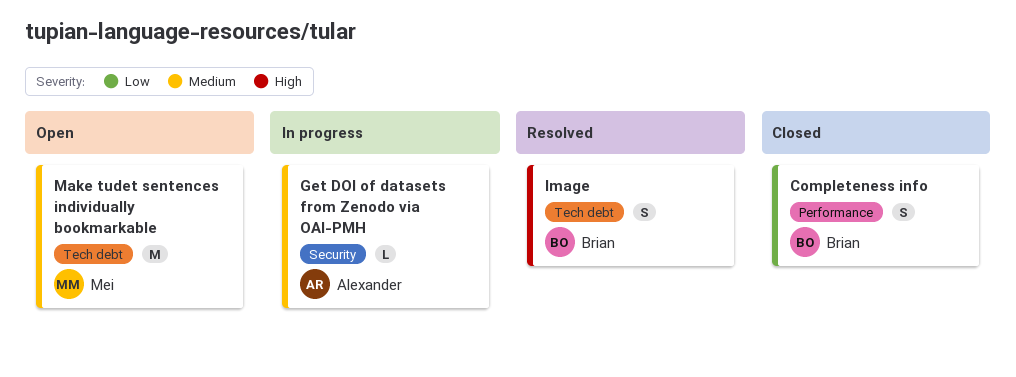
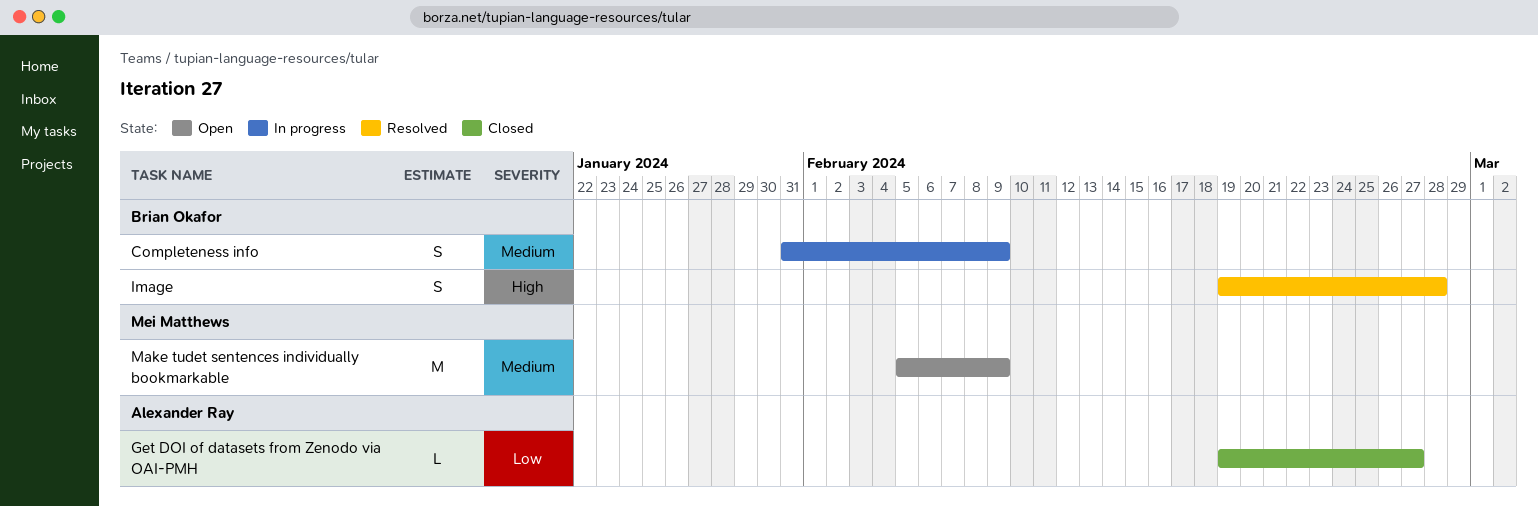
Completeness info, status: Closed -> In progress
Completeness info, priority: Low -> Medium
Get DOI of datasets from Zenodo via OAI-PMH, status: In progress -> Closed
Get DOI of datasets from Zenodo via OAI-PMH, priority: Medium -> Low

